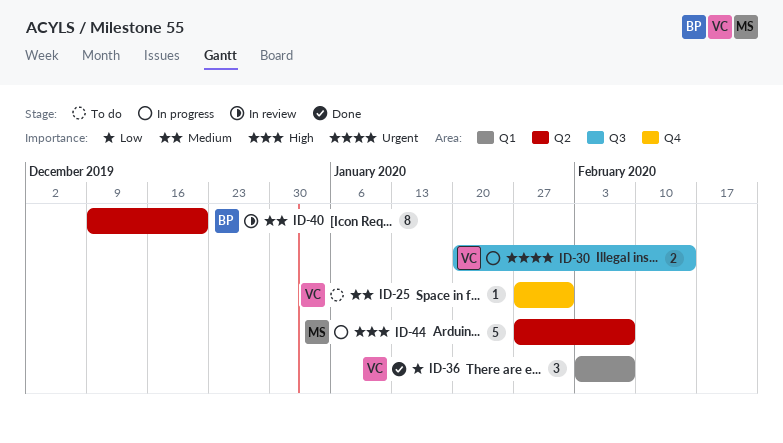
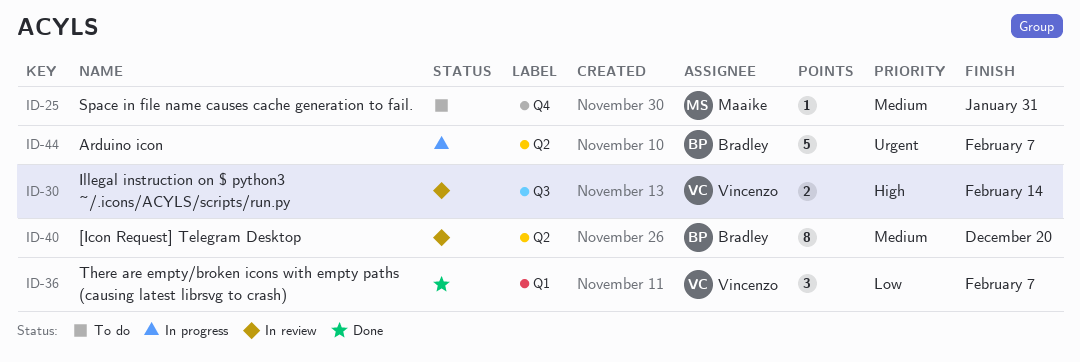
ID-25, owner: Vincenzo -> Maaike
ID-30, status: In progress -> In review
ID-30, priority: Urgent -> High
ID-44, owner: Maaike -> Bradley
ID-44, priority: High -> Urgent

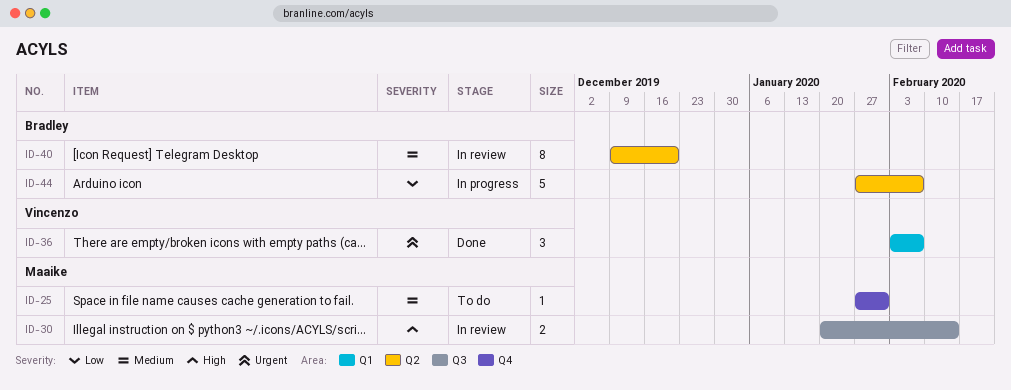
ID-30, owner: Vincenzo -> Maaike
ID-36, priority: Low -> Urgent
ID-44, priority: Urgent -> Low

